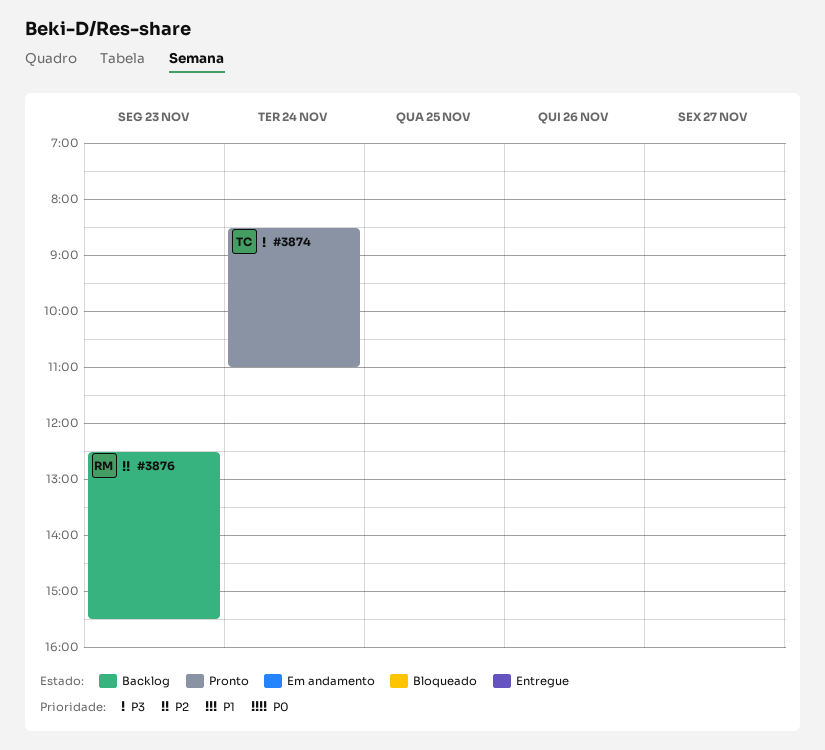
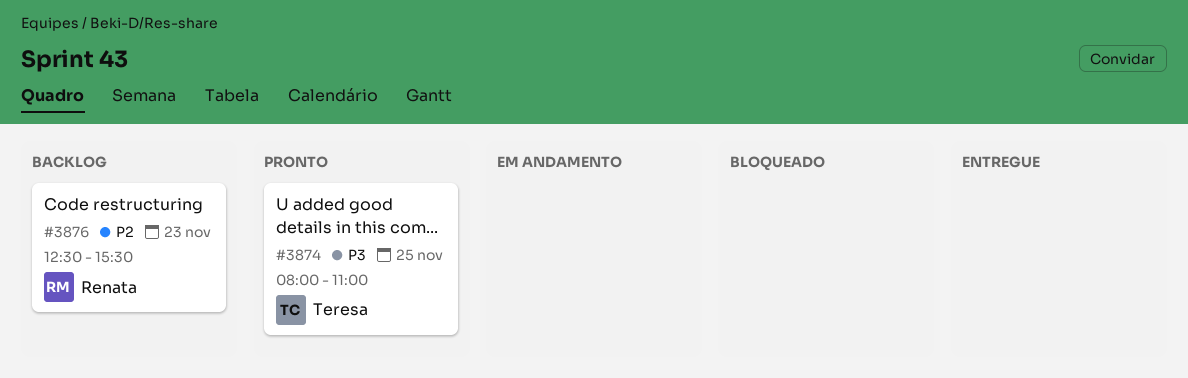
#3874, day: Nov 24 -> Nov 25
#3874, begins: 08:30 -> 08:00

